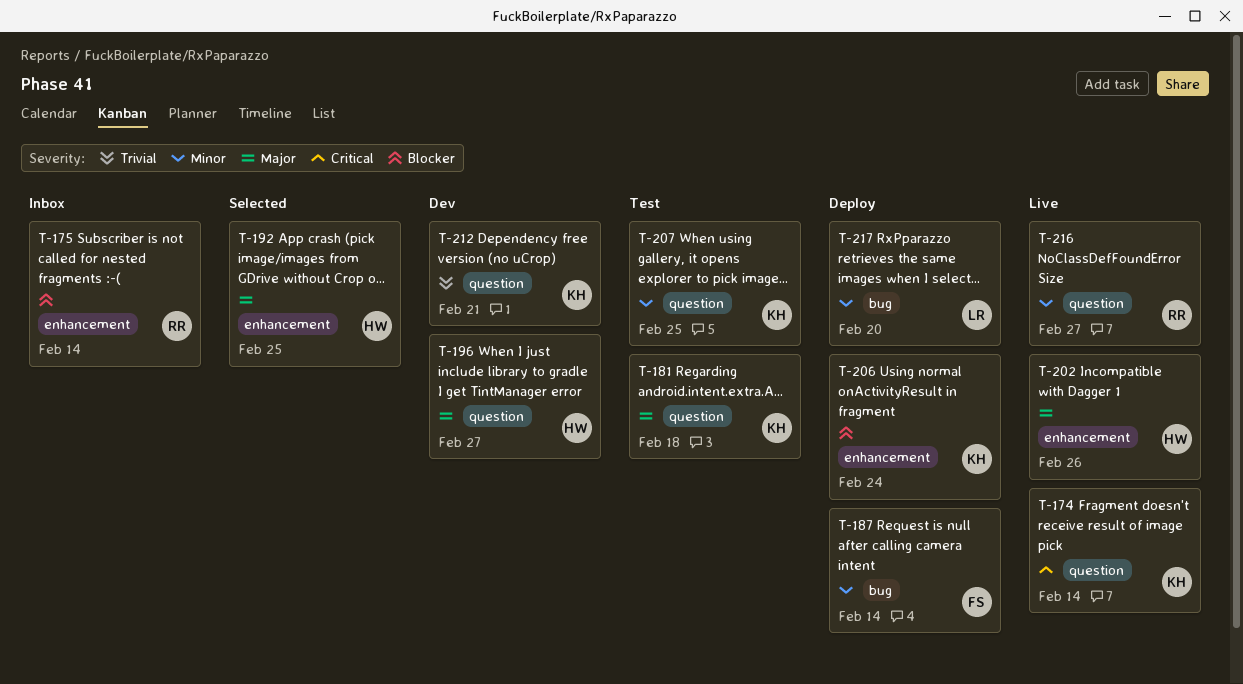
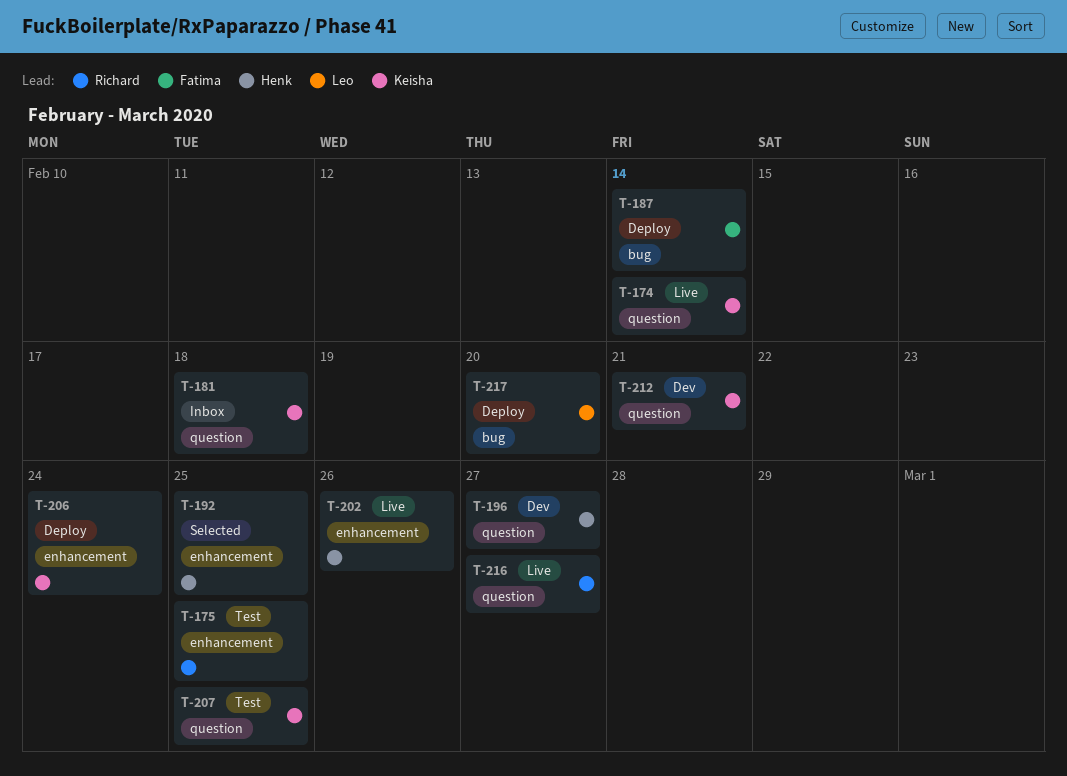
T-175, status: Inbox -> Test
T-175, due: Feb 14 -> Feb 25
T-181, status: Test -> Inbox

